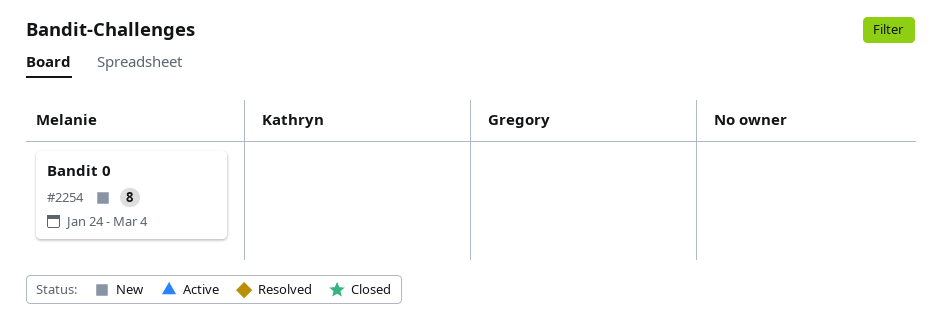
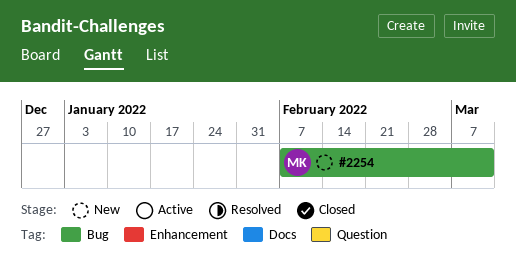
#2254, start: Jan 24 -> Feb 7
#2254, due: Mar 4 -> Mar 11

